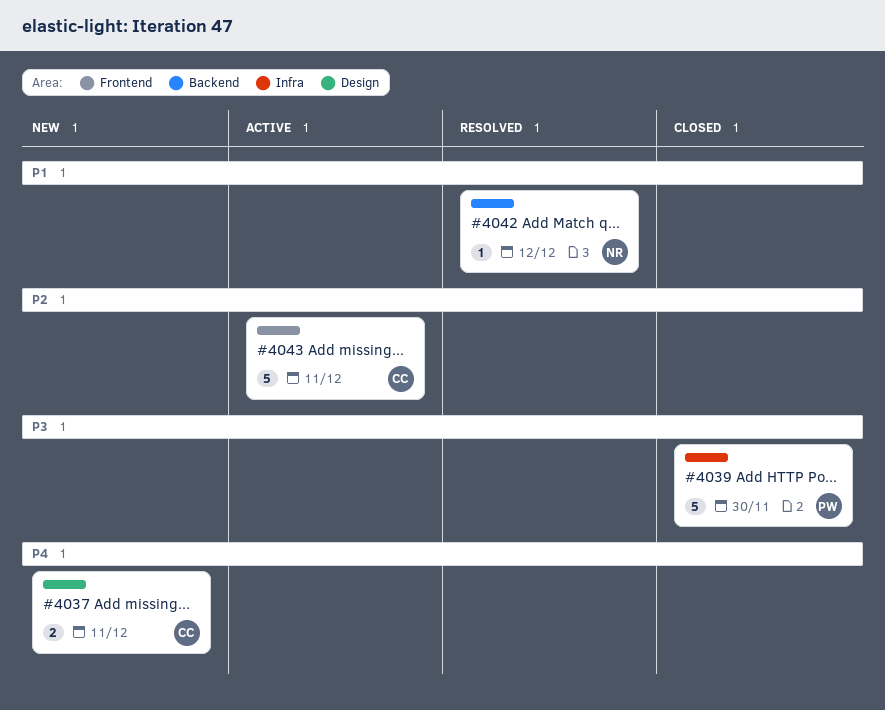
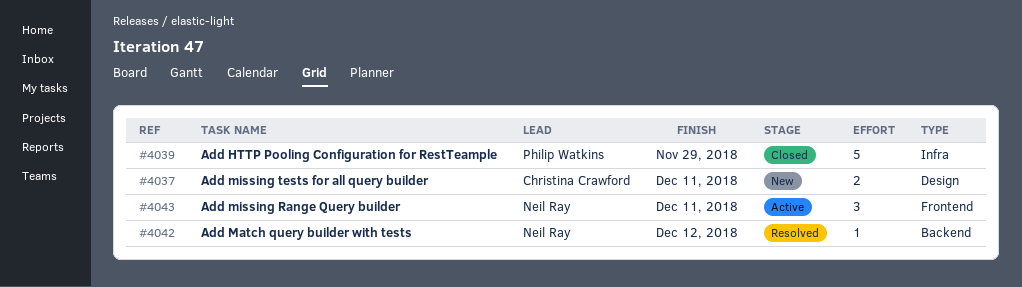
#4039, due: Nov 30 -> Nov 29
#4043, owner: Christina Crawford -> Neil Ray
#4043, estimate: 5 -> 3

